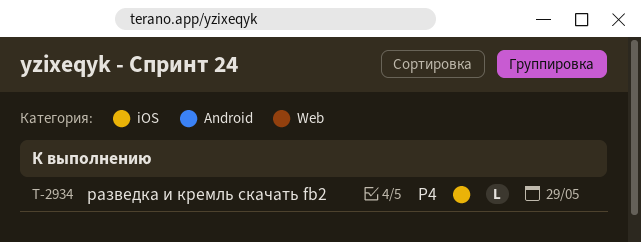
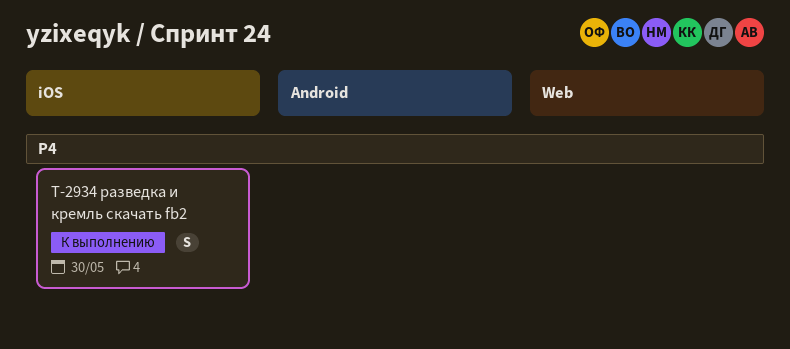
T-2934, estimate: L -> S
T-2934, due: May 29 -> May 30

